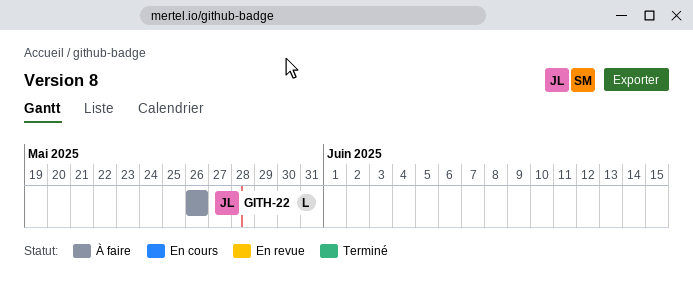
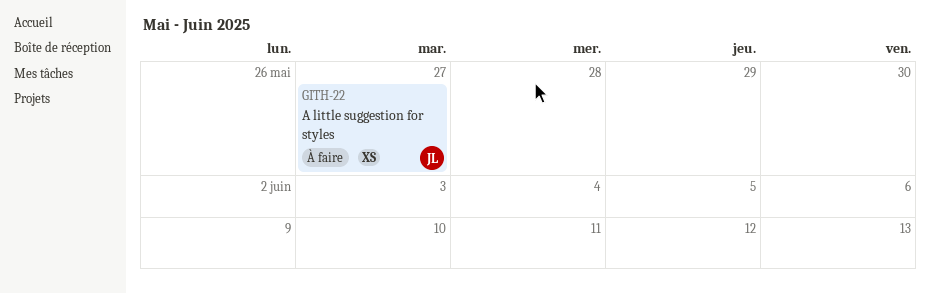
GITH-22, estimate: L -> XS
GITH-22, due: May 26 -> May 27

